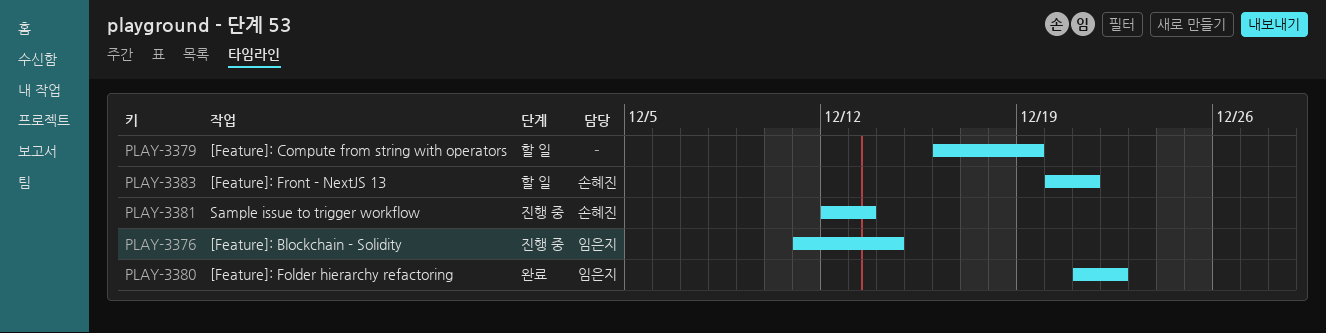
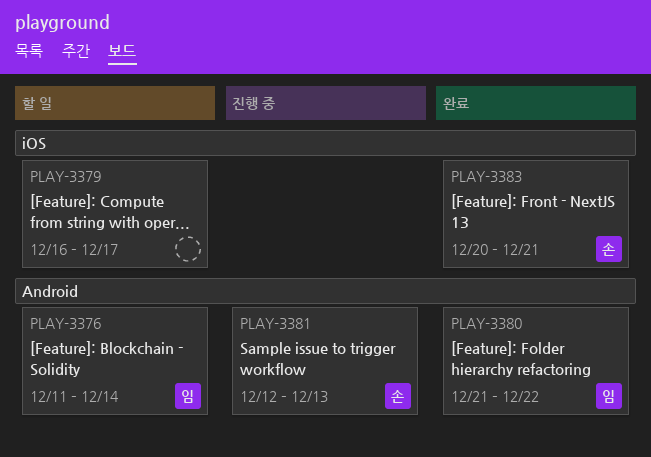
PLAY-3376, status: 진행 중 -> 할 일
PLAY-3379, due: Dec 19 -> Dec 17
PLAY-3383, status: 할 일 -> 완료

